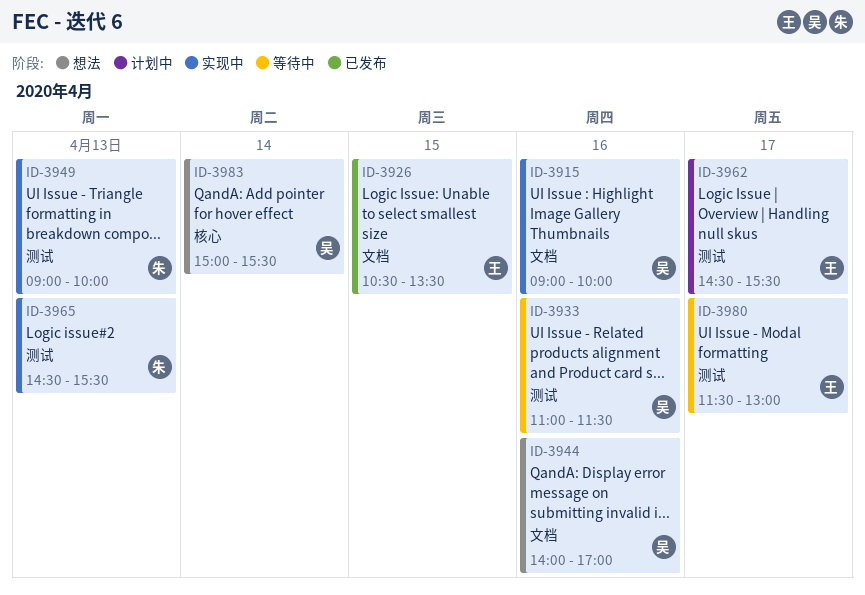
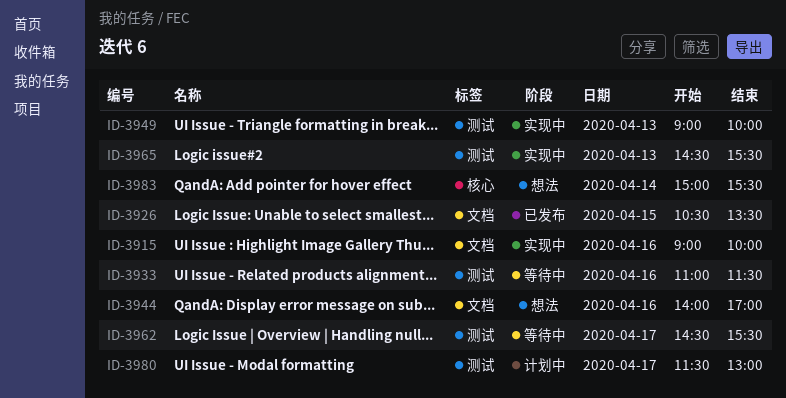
ID-3962, status: 计划中 -> 等待中
ID-3980, status: 等待中 -> 计划中

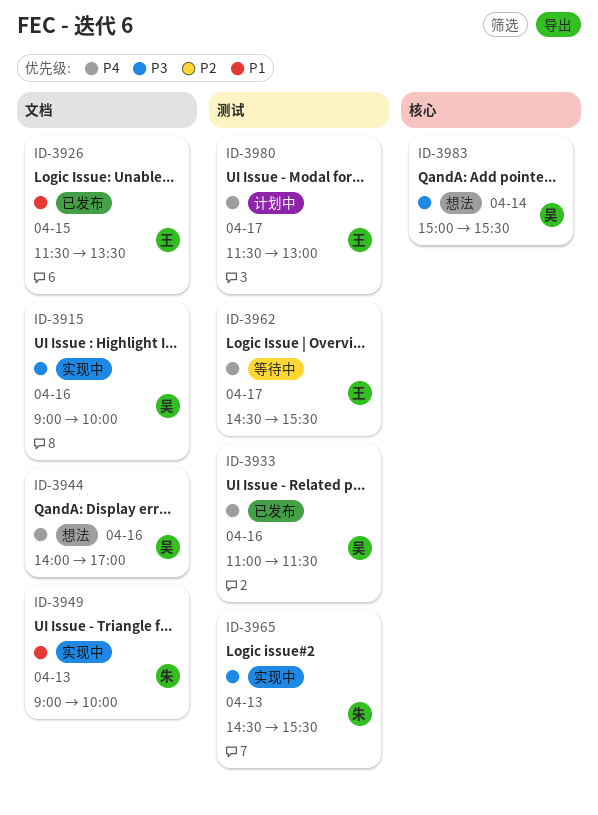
ID-3926, begins: 10:30 -> 11:30
ID-3933, status: 等待中 -> 已发布
ID-3949, label: 测试 -> 文档

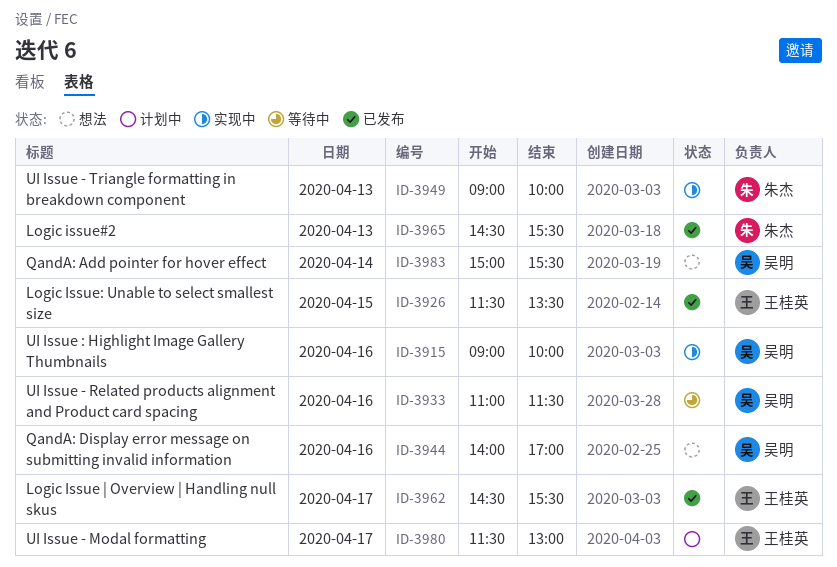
ID-3933, status: 已发布 -> 等待中
ID-3962, status: 等待中 -> 已发布
ID-3965, status: 实现中 -> 已发布

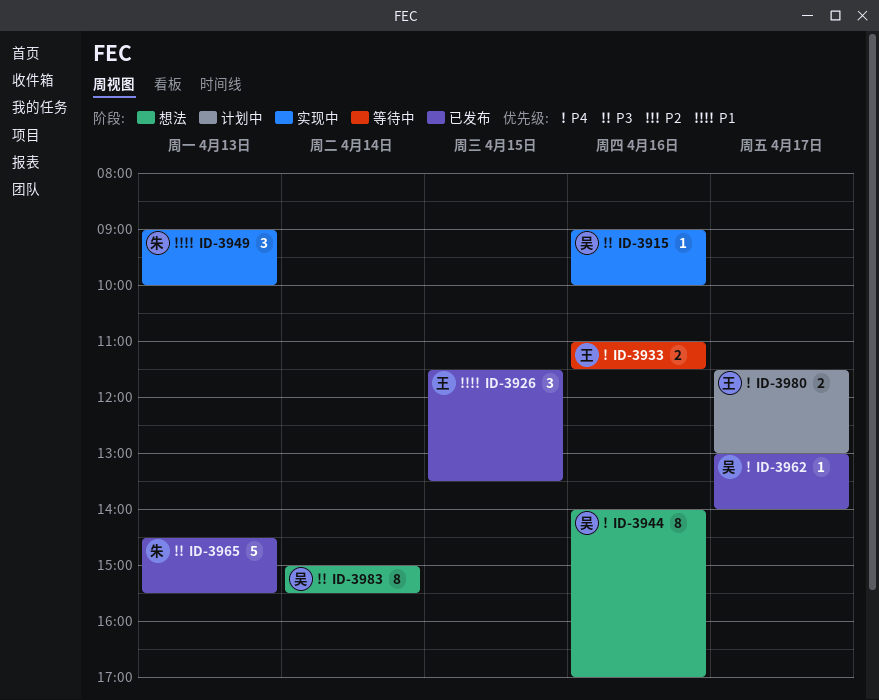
ID-3933, owner: 吴明 -> 王桂英
ID-3962, owner: 王桂英 -> 吴明
ID-3962, begins: 14:30 -> 13:00
ID-3962, ends: 15:30 -> 14:00

